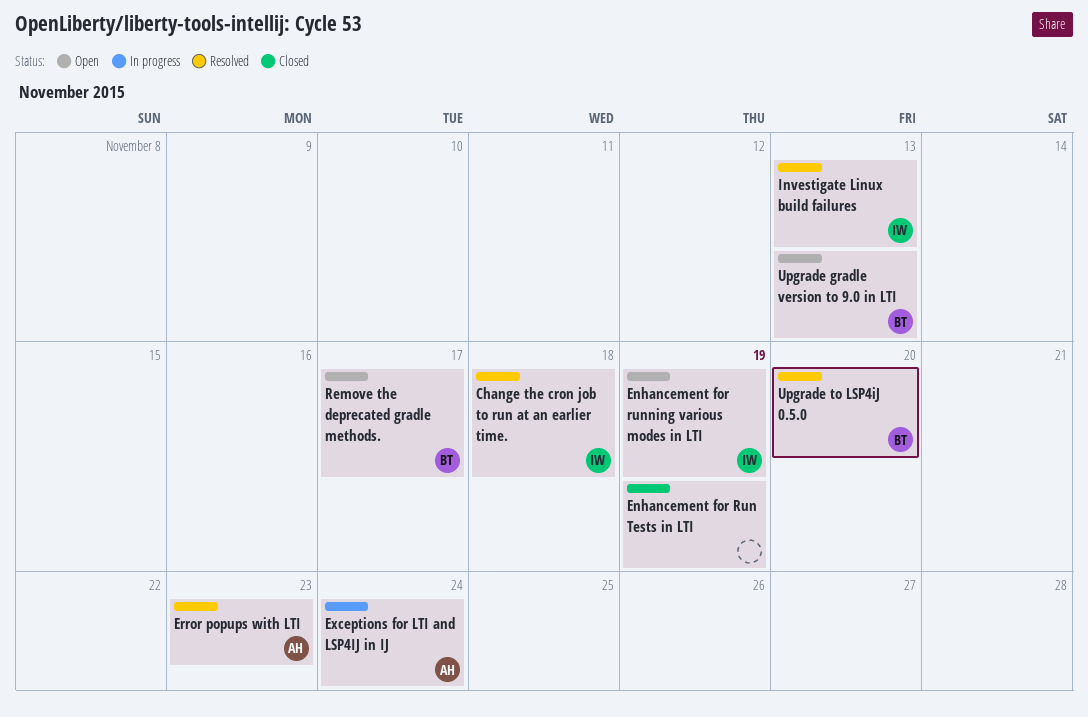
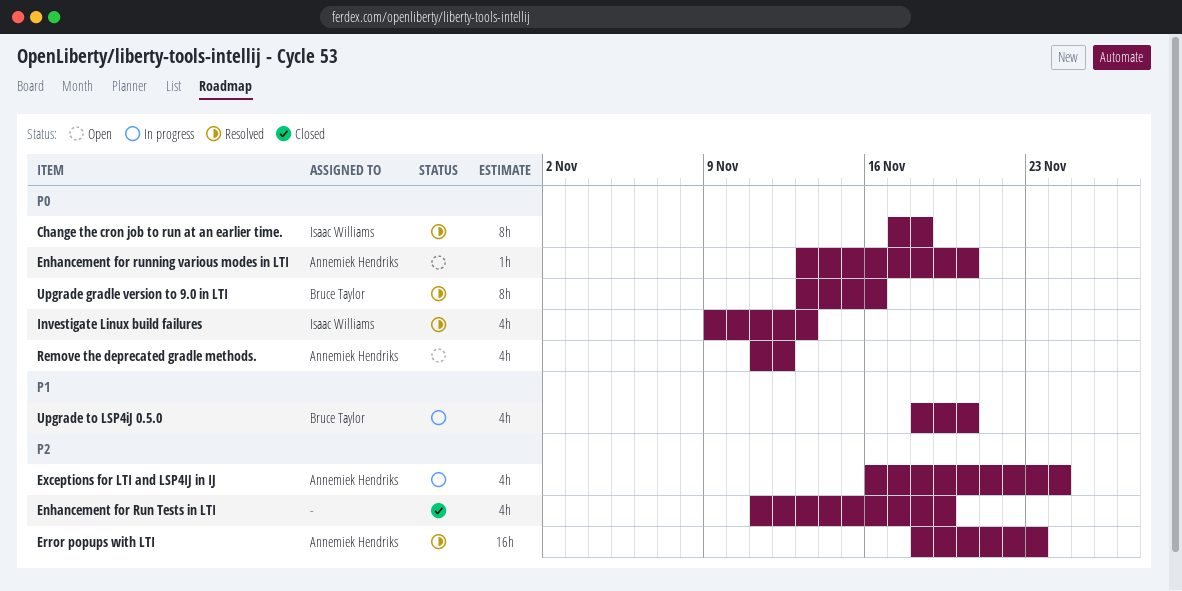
Enhancement for running various modes in LTI, owner: Isaac Williams -> Annemiek Hendriks
Enhancement for running various modes in LTI, due: Nov 19 -> Nov 20
Remove the deprecated gradle methods., owner: Bruce Taylor -> Annemiek Hendriks
Remove the deprecated gradle methods., due: Nov 17 -> Nov 12
Upgrade gradle version to 9.0 in LTI, status: Open -> Resolved
Upgrade gradle version to 9.0 in LTI, due: Nov 13 -> Nov 16
Upgrade to LSP4iJ 0.5.0, status: Resolved -> In progress

